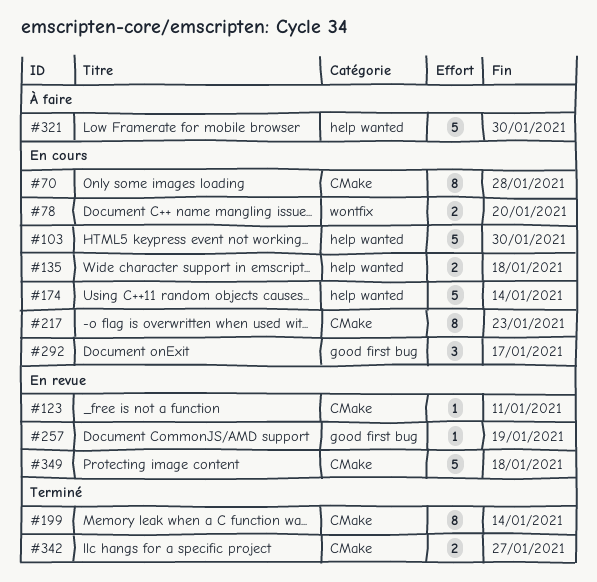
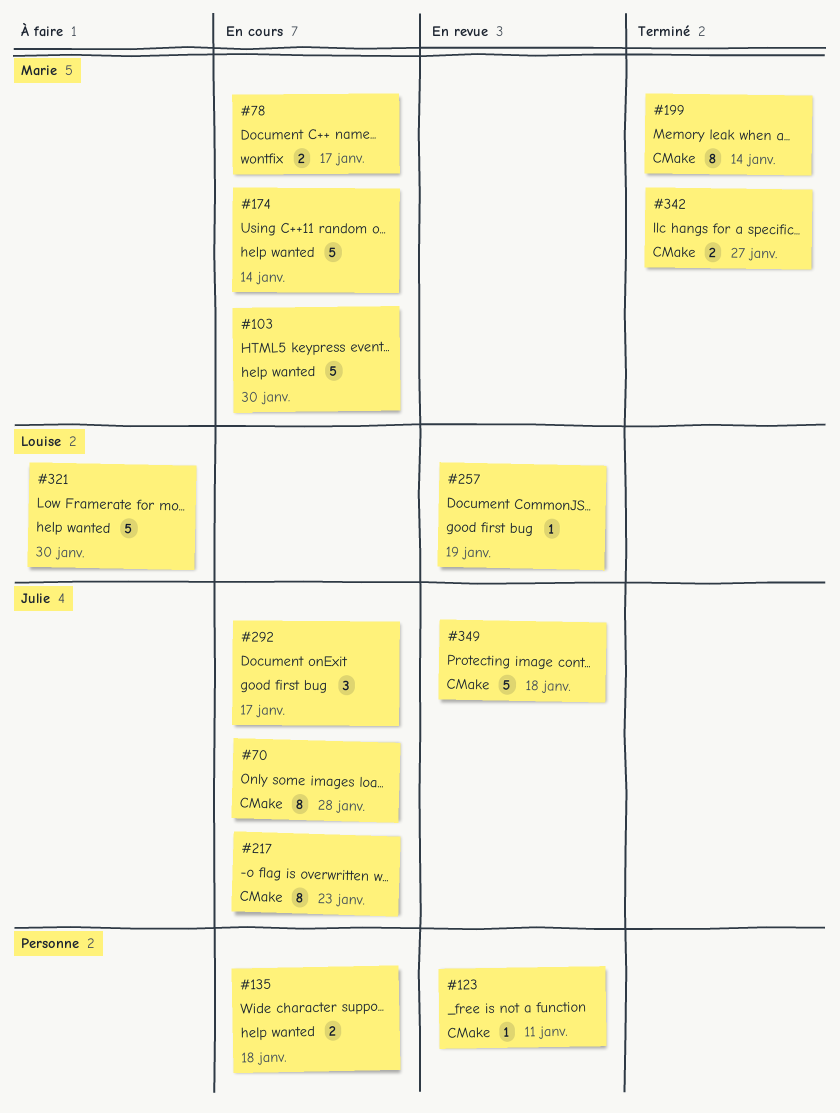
#78, due: Jan 20 -> Jan 17

